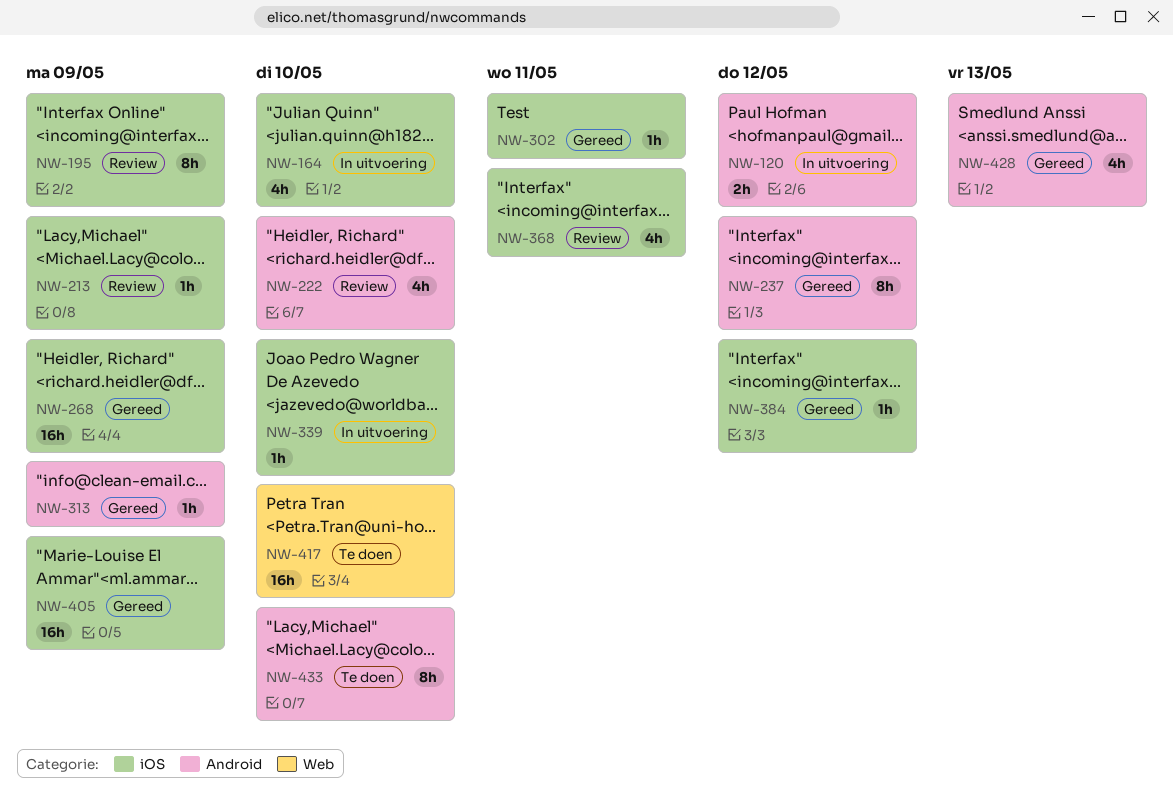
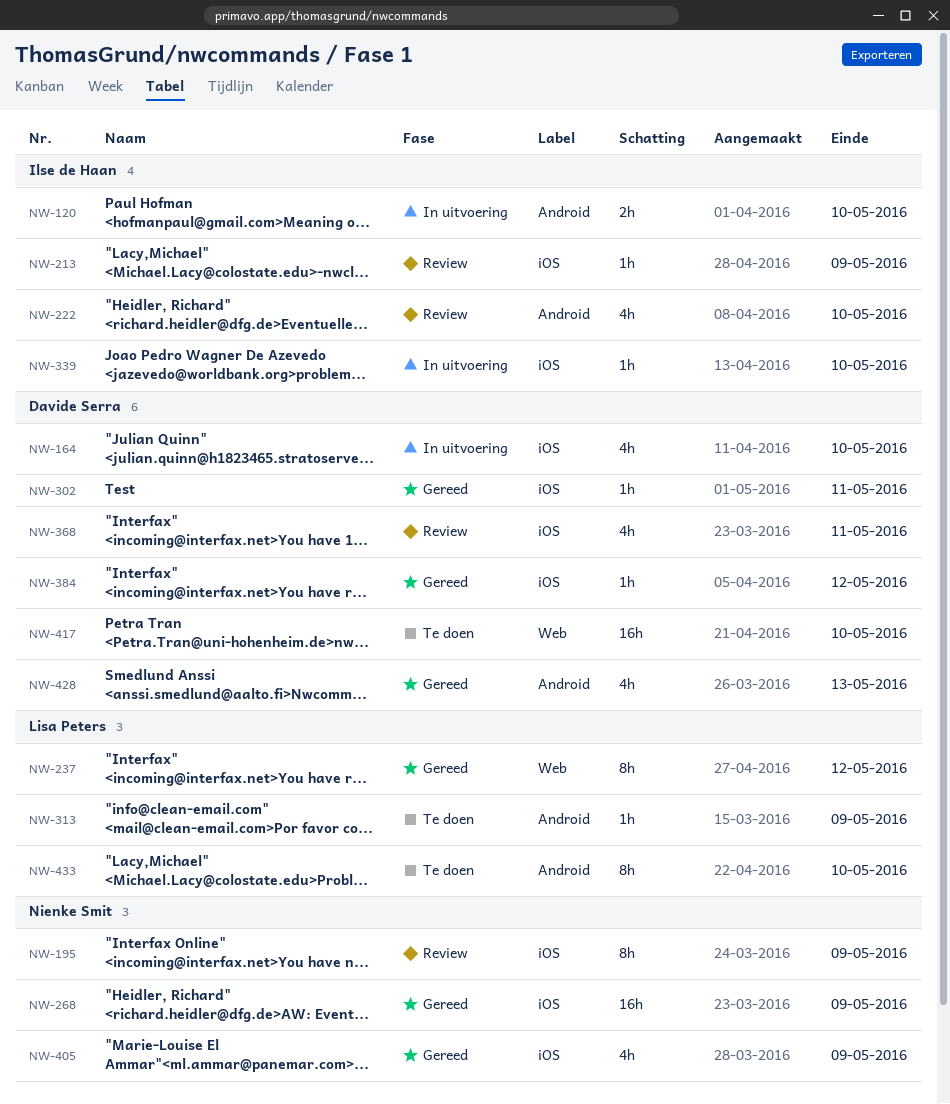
NW-120, due: May 12 -> May 10
NW-237, label: Android -> Web
NW-313, status: Gereed -> Te doen
NW-405, estimate: 16h -> 4h

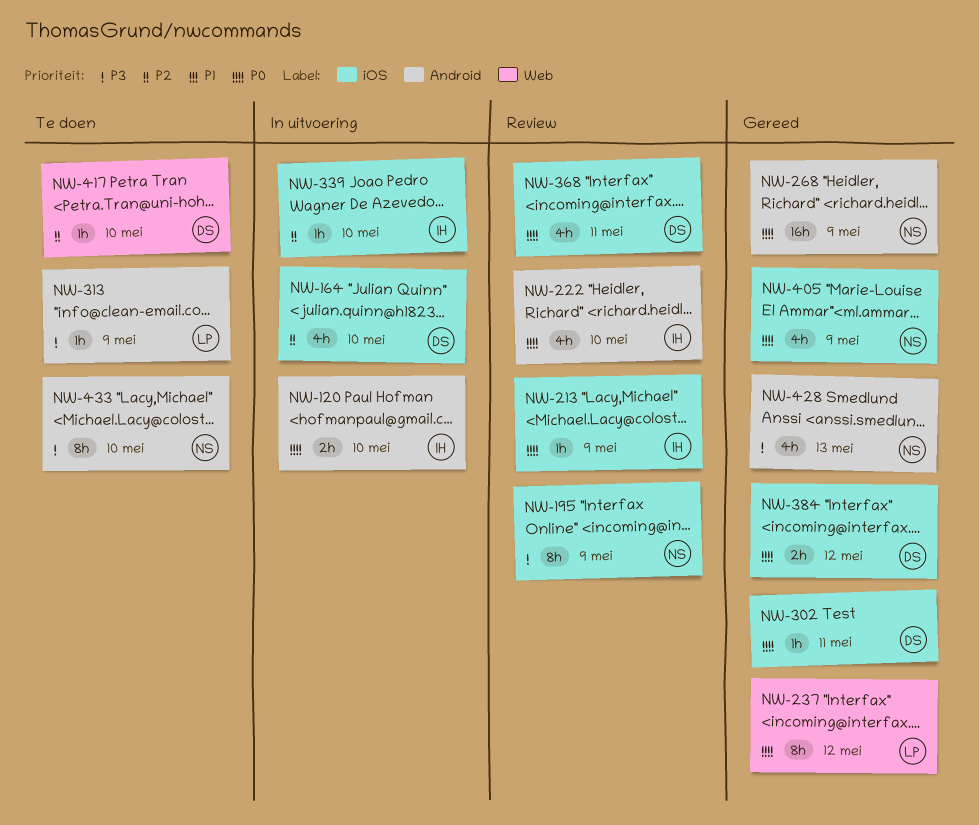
NW-268, label: iOS -> Android
NW-384, estimate: 1h -> 2h
NW-417, estimate: 16h -> 1h
NW-428, owner: Davide Serra -> Nienke Smit
NW-433, owner: Lisa Peters -> Nienke Smit

